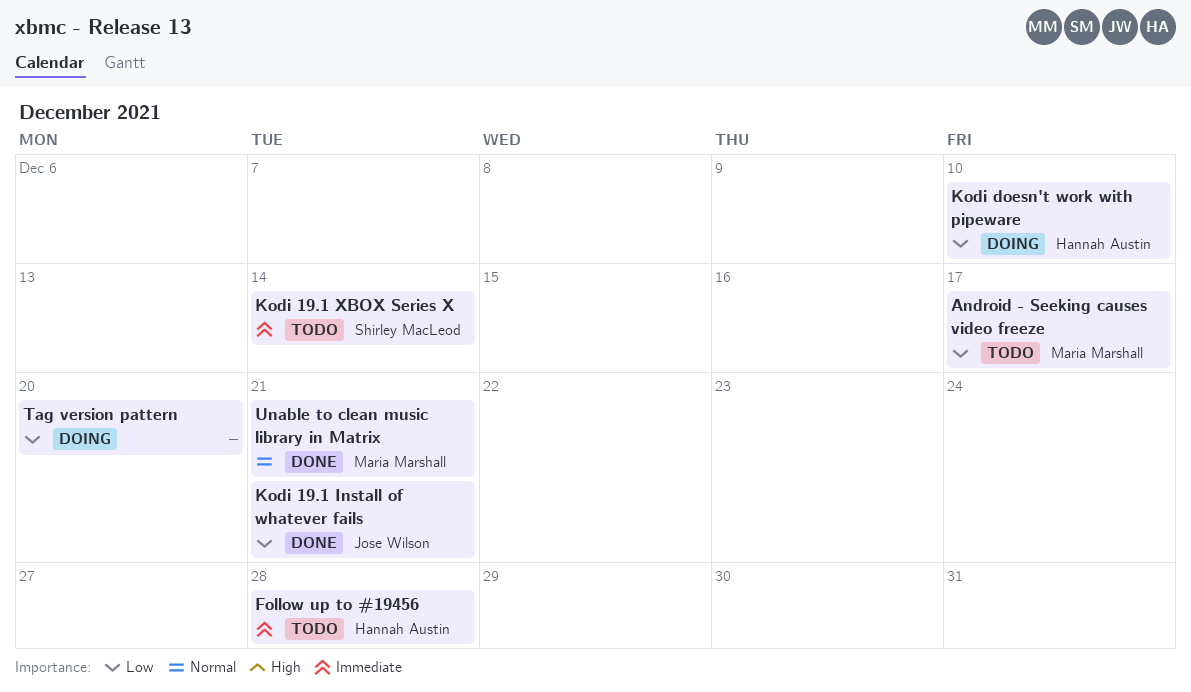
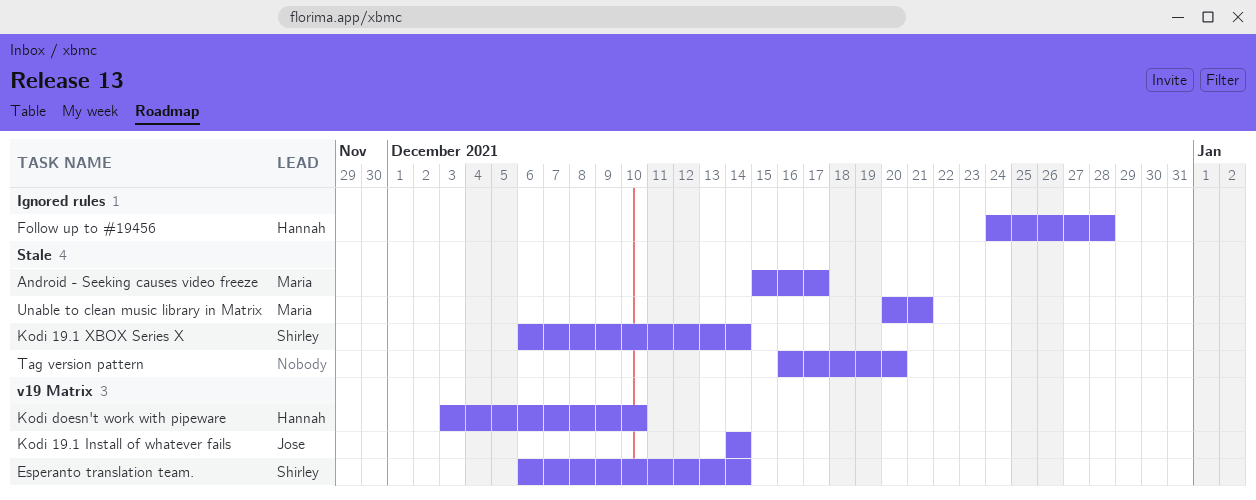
Esperanto translation team.: none -> present
Kodi 19.1 Install of whatever fails, due: Dec 21 -> Dec 14

